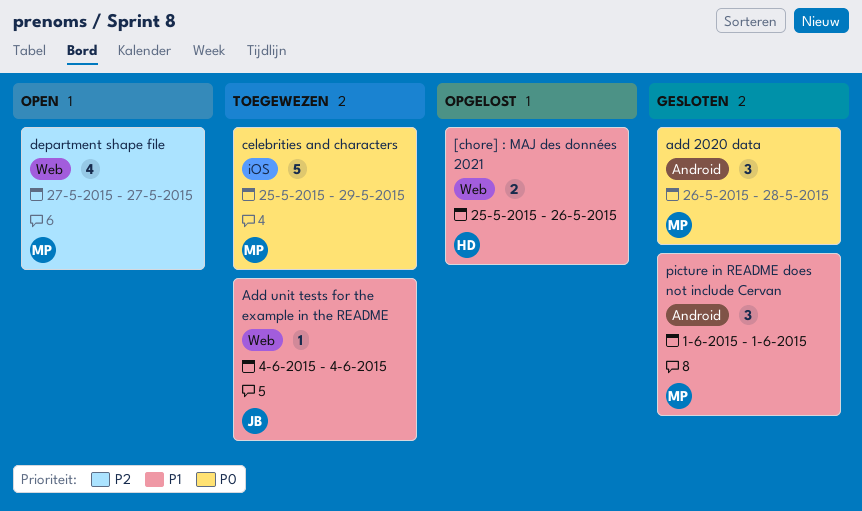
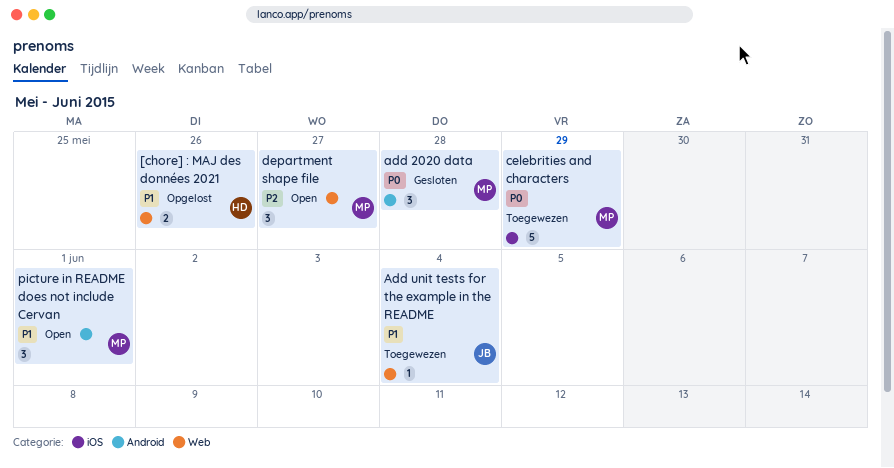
department shape file, estimate: 4 -> 3
picture in README does not include Cervan, status: Gesloten -> Open

